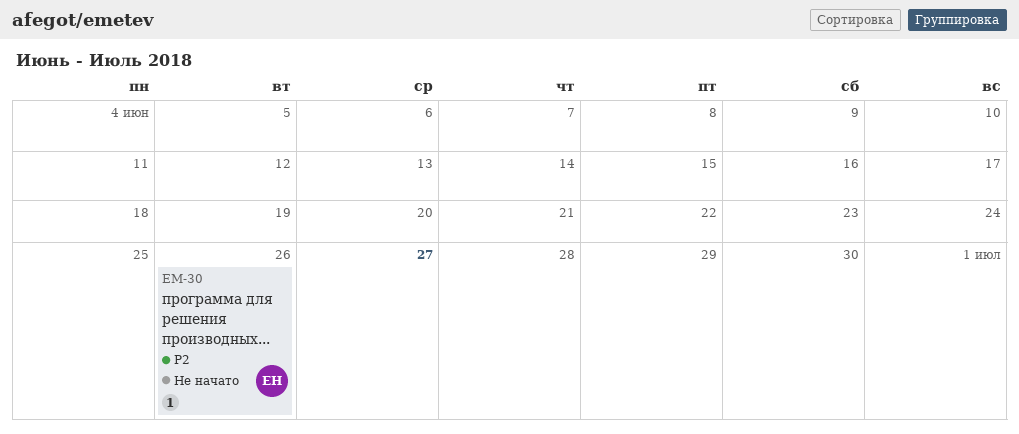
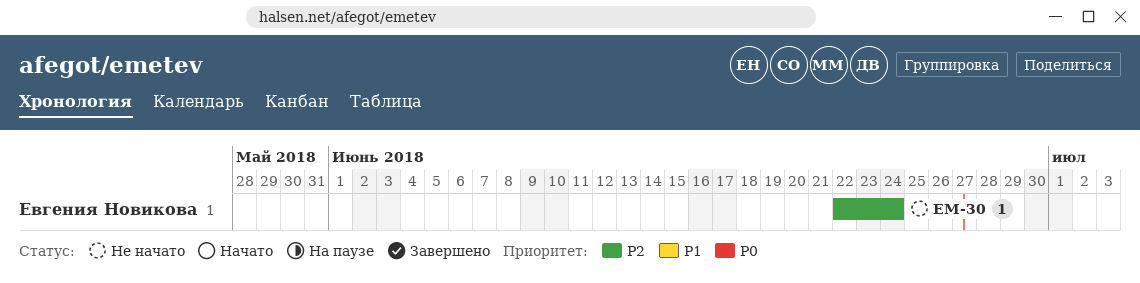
EM-30, due: Jun 26 -> Jun 24

